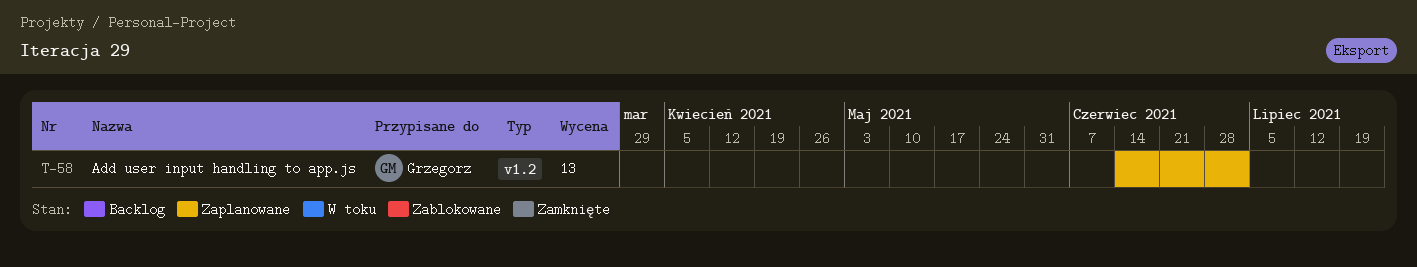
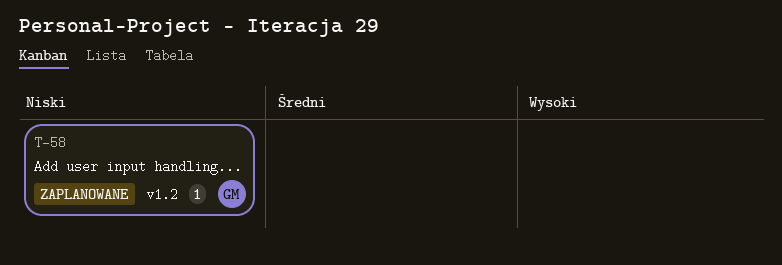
T-58, estimate: 13 -> 1

